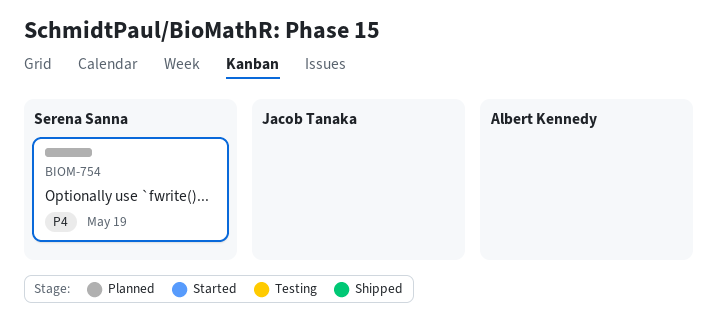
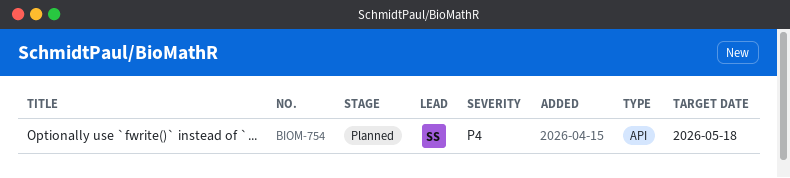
BIOM-754, due: May 19 -> May 18

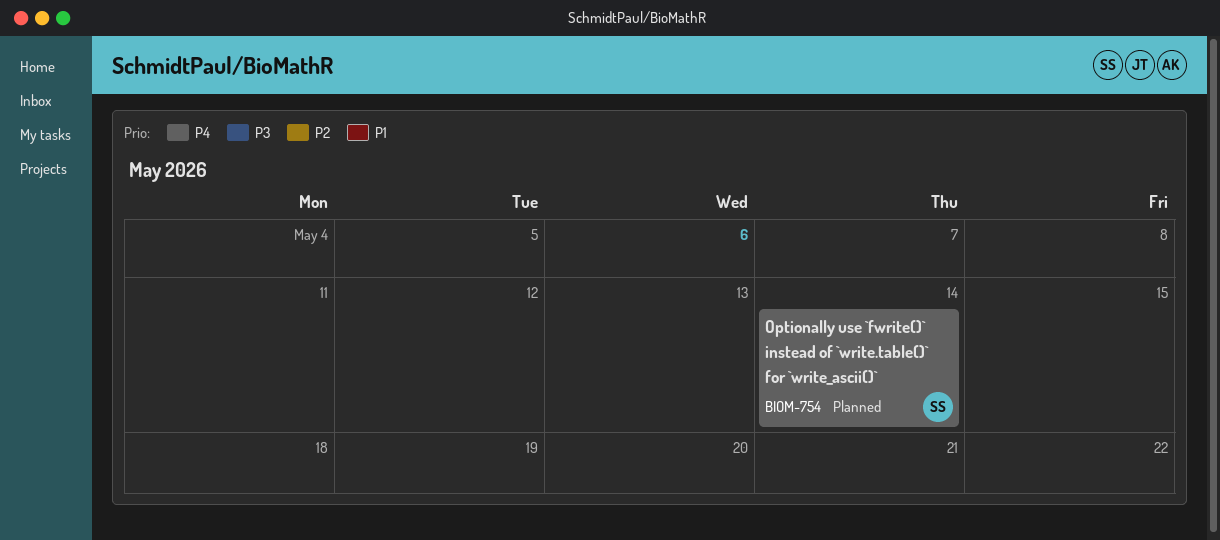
BIOM-754, due: May 18 -> May 14

